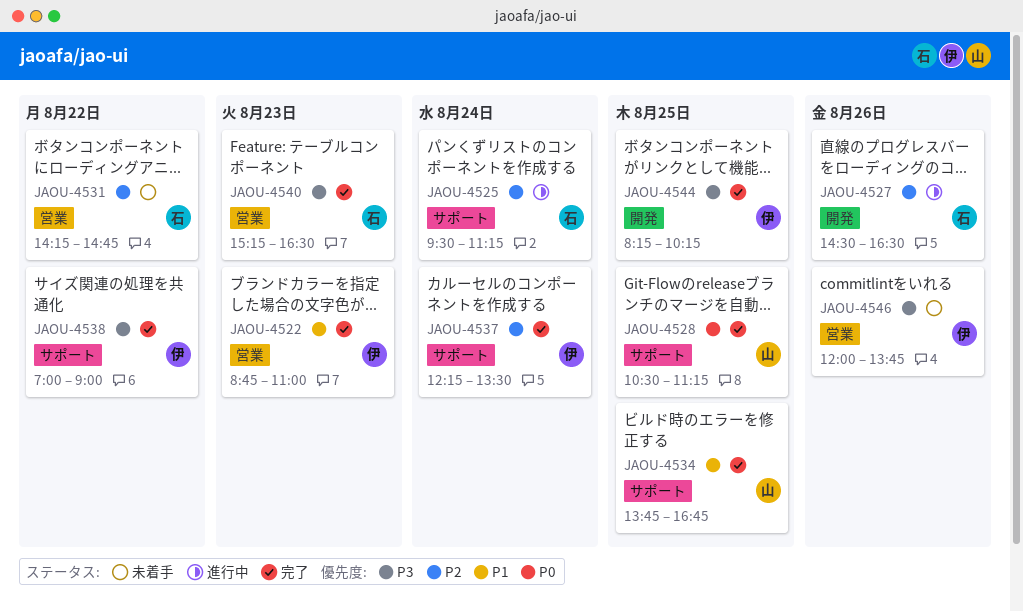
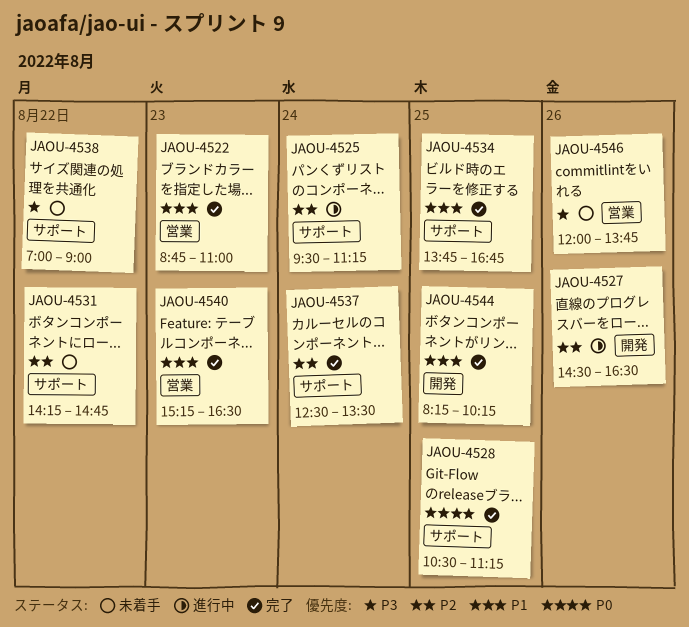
JAOU-4531, label: 営業 -> サポート
JAOU-4537, begins: 12:15 -> 12:30
JAOU-4538, status: 完了 -> 未着手
JAOU-4540, priority: P3 -> P1
JAOU-4544, priority: P3 -> P1

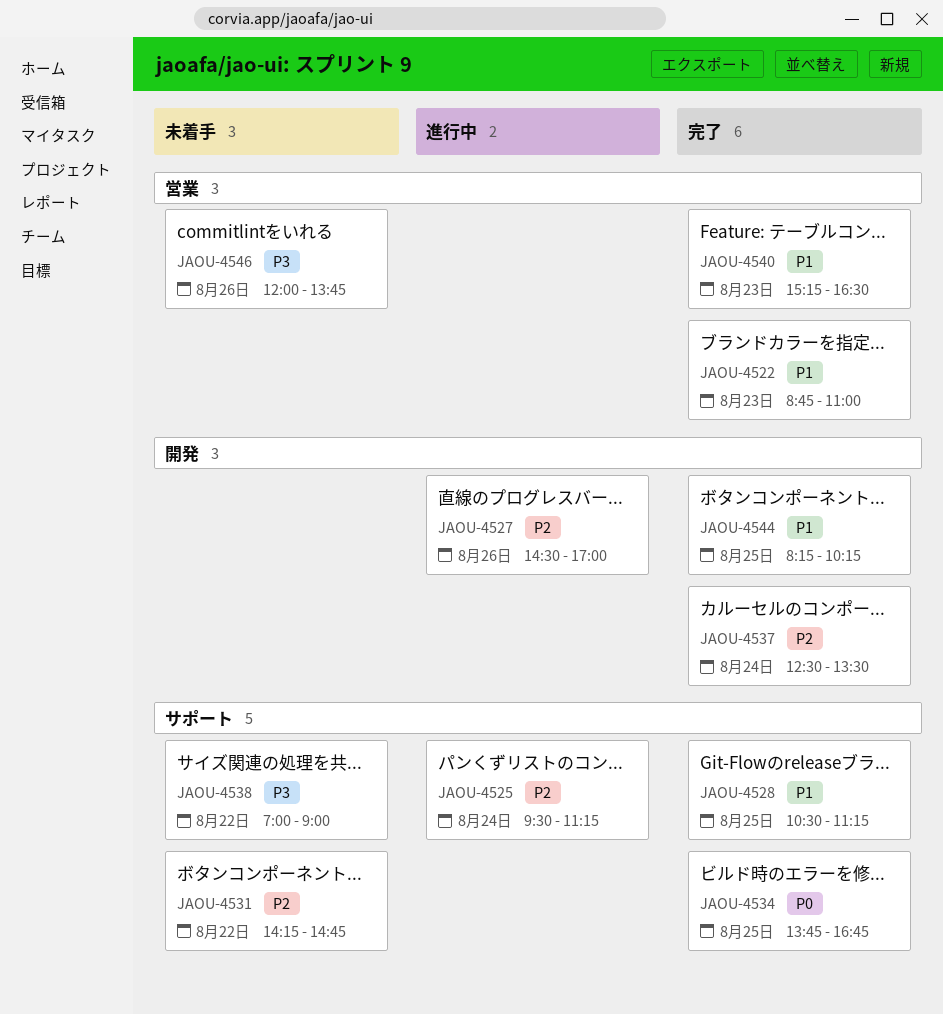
JAOU-4527, ends: 16:30 -> 17:00
JAOU-4528, priority: P0 -> P1
JAOU-4534, priority: P1 -> P0
JAOU-4537, label: サポート -> 開発

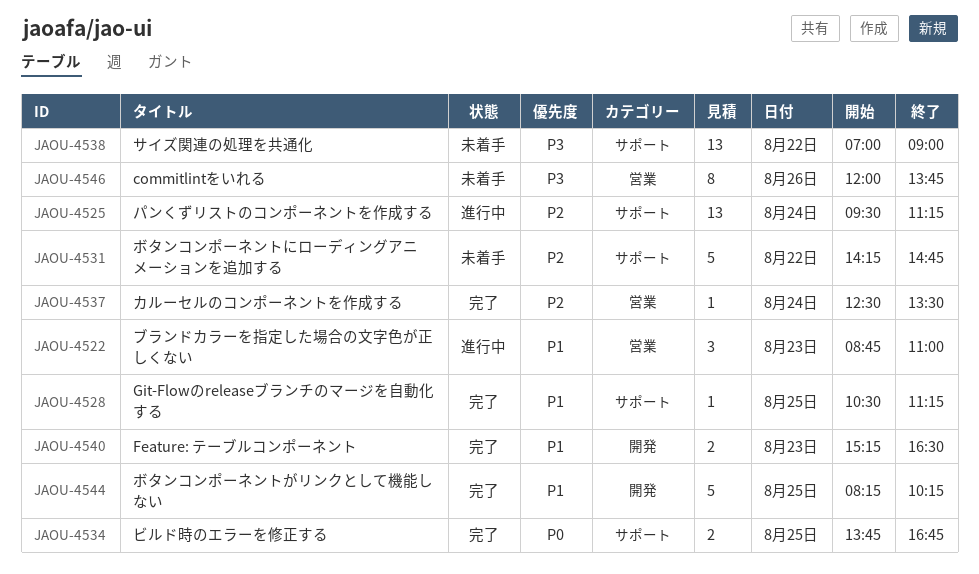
JAOU-4522, status: 完了 -> 進行中
JAOU-4527: present -> none
JAOU-4537, label: 開発 -> 営業
JAOU-4540, label: 営業 -> 開発

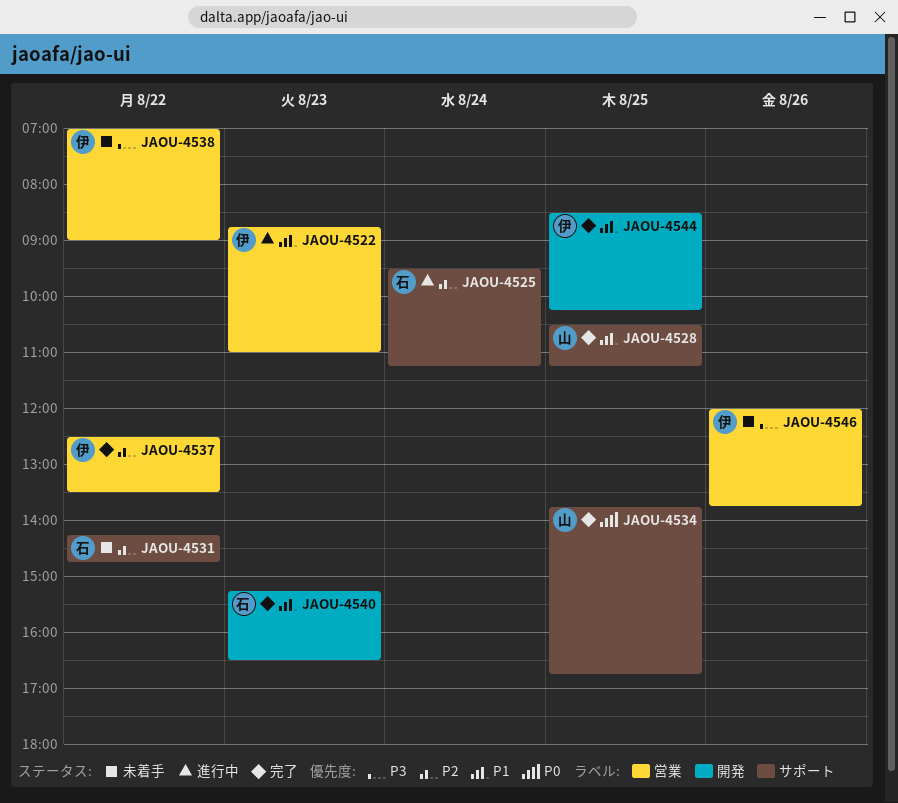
JAOU-4537, day: Aug 24 -> Aug 22
JAOU-4538, label: サポート -> 営業
JAOU-4544, begins: 08:15 -> 08:30

